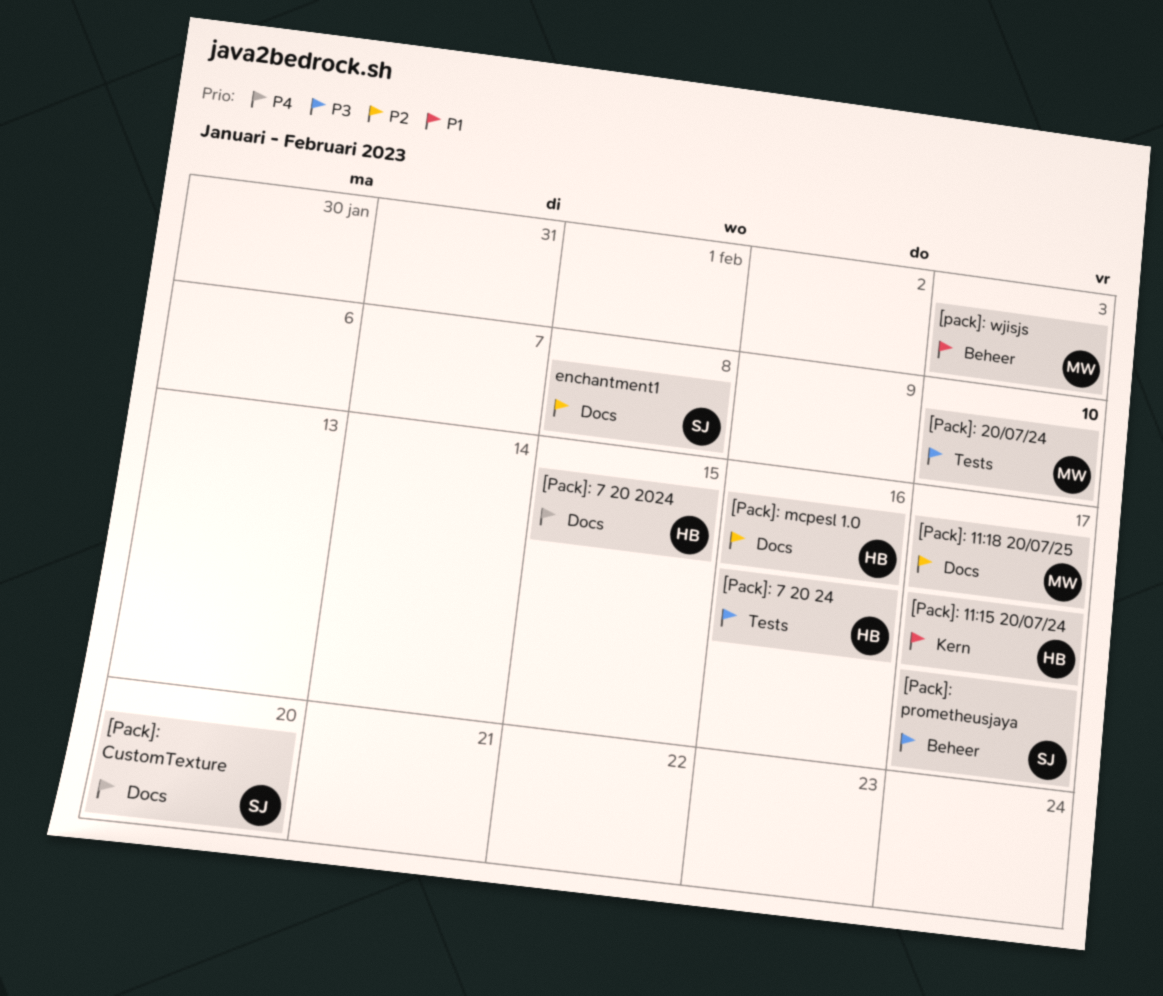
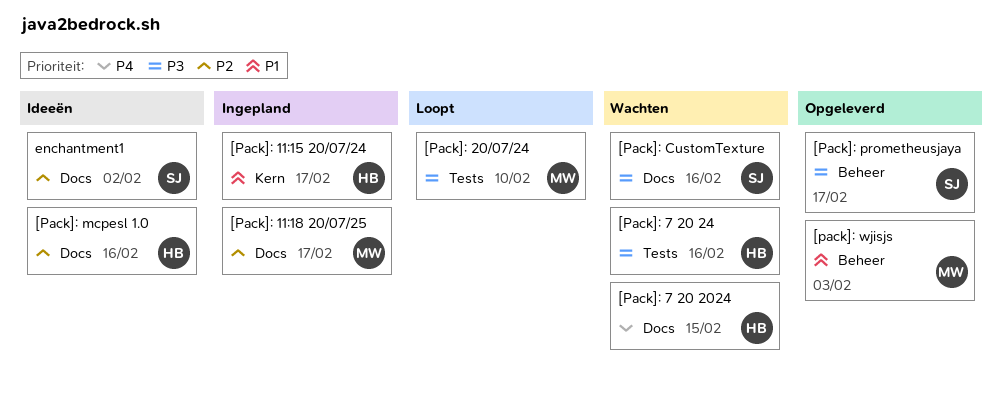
[Pack]: CustomTexture, priority: P4 -> P3
[Pack]: CustomTexture, due: Feb 20 -> Feb 16
enchantment1, due: Feb 8 -> Feb 2

